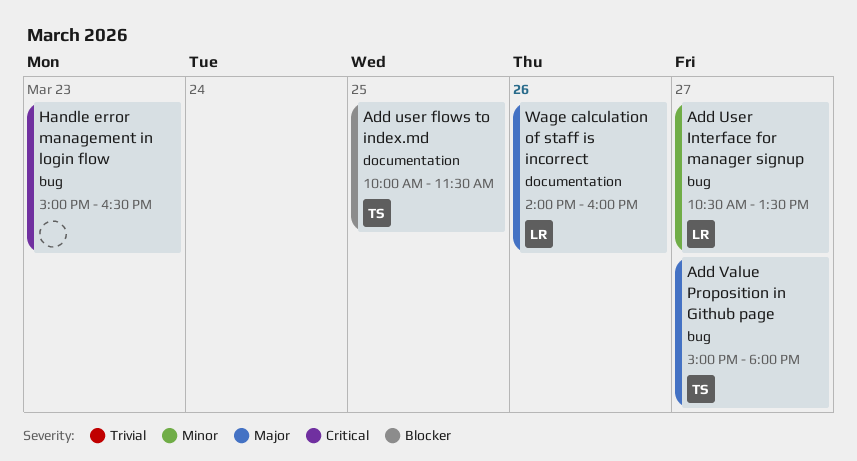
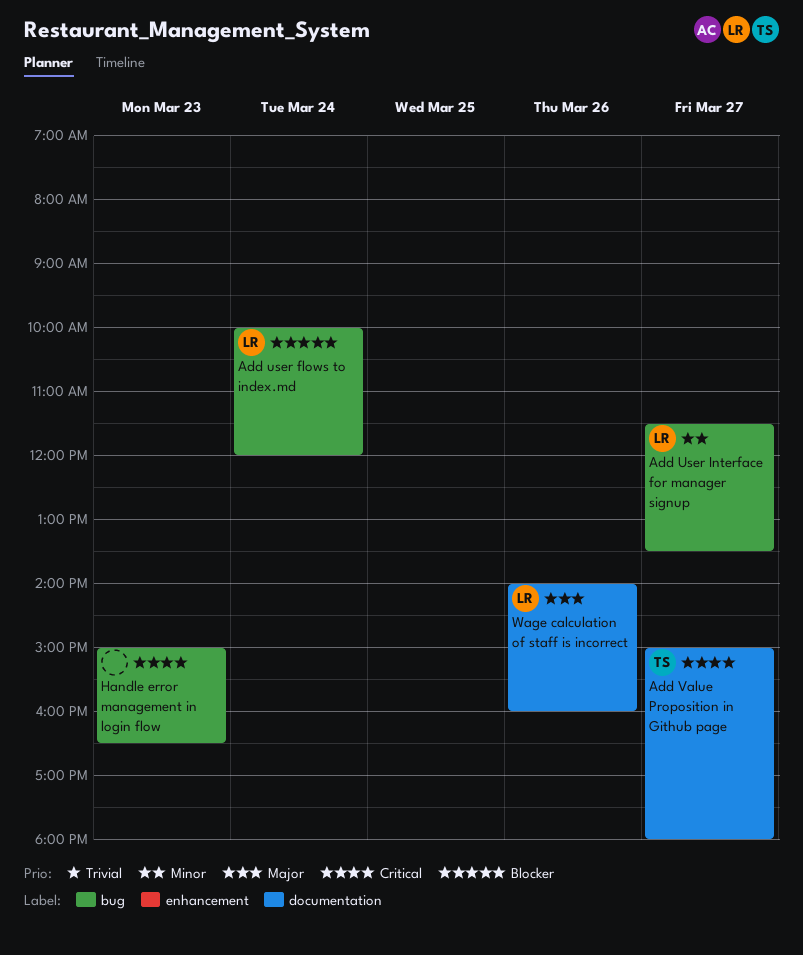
Add user flows to index.md, owner: TS -> LR
Add user flows to index.md, label: documentation -> bug
Add user flows to index.md, day: Mar 25 -> Mar 24
Add user flows to index.md, ends: 11:30 -> 12:00
Add User Interface for manager signup, begins: 10:30 -> 11:30
Add Value Proposition in Github page, priority: Major -> Critical
Add Value Proposition in Github page, label: bug -> documentation

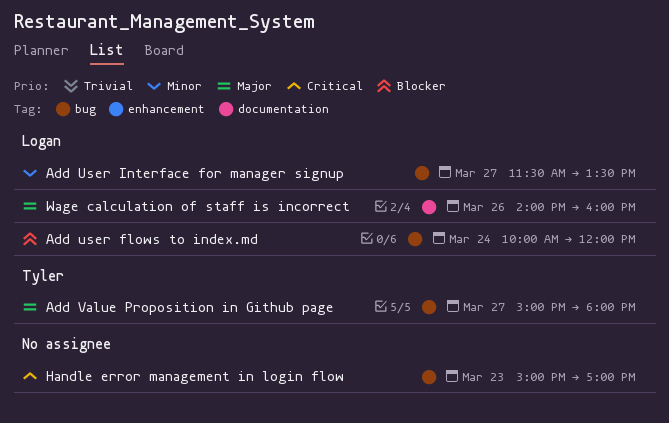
Add Value Proposition in Github page, priority: Critical -> Major
Add Value Proposition in Github page, label: documentation -> bug
Handle error management in login flow, ends: 16:30 -> 17:00

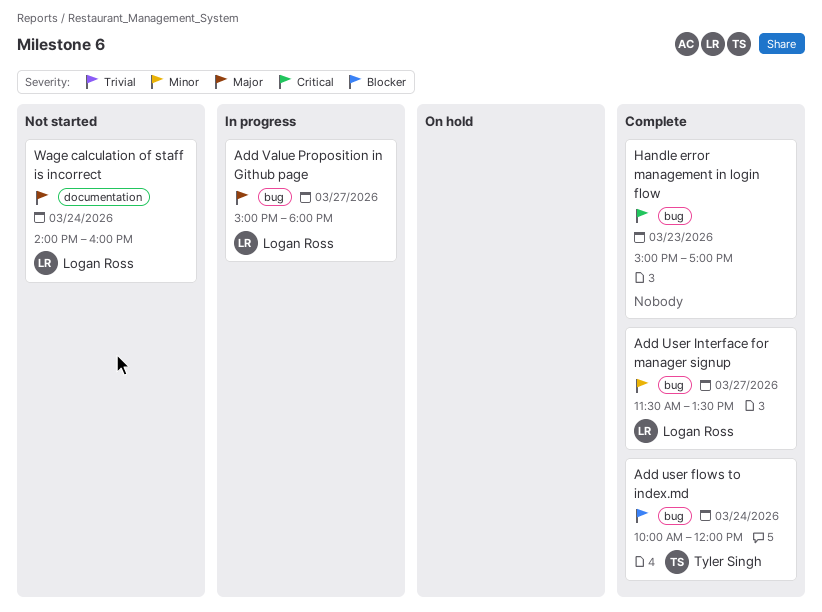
Add user flows to index.md, owner: Logan Ross -> Tyler Singh
Add Value Proposition in Github page, owner: Tyler Singh -> Logan Ross
Wage calculation of staff is incorrect, day: Mar 26 -> Mar 24

